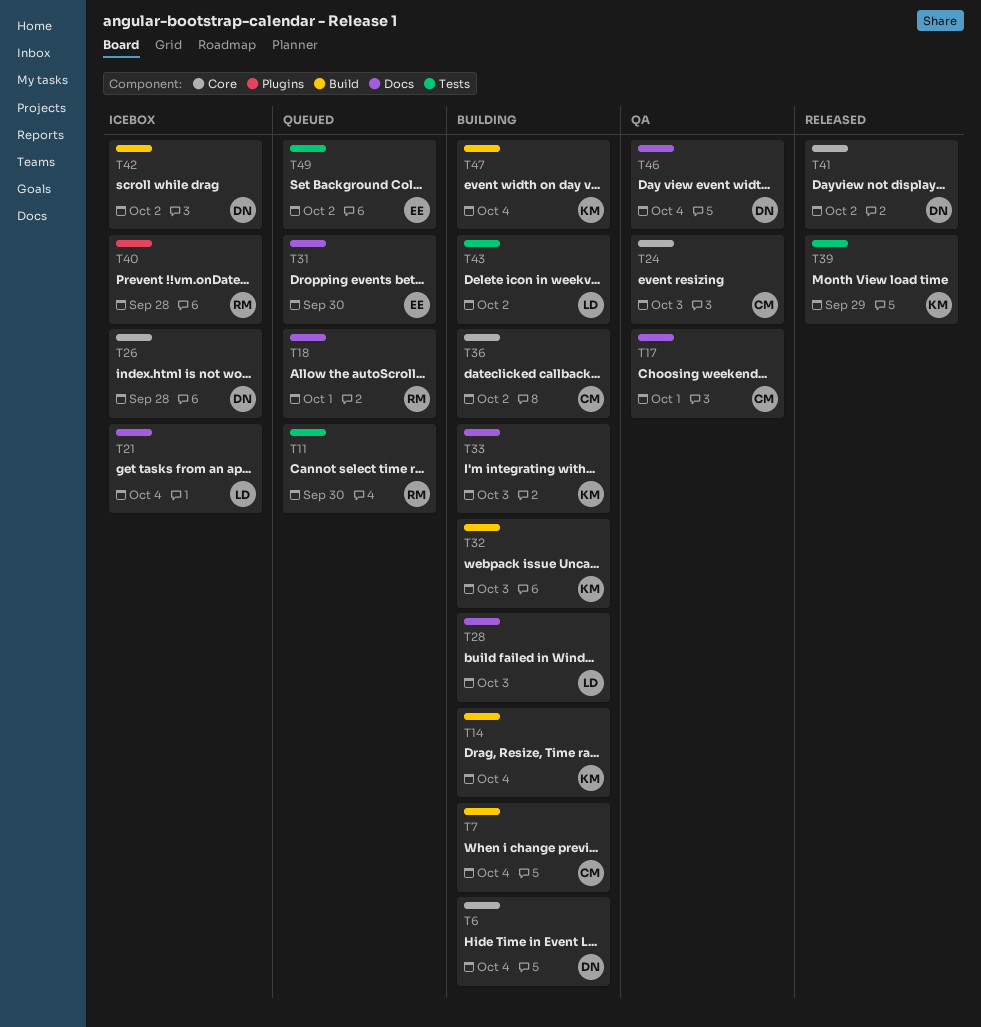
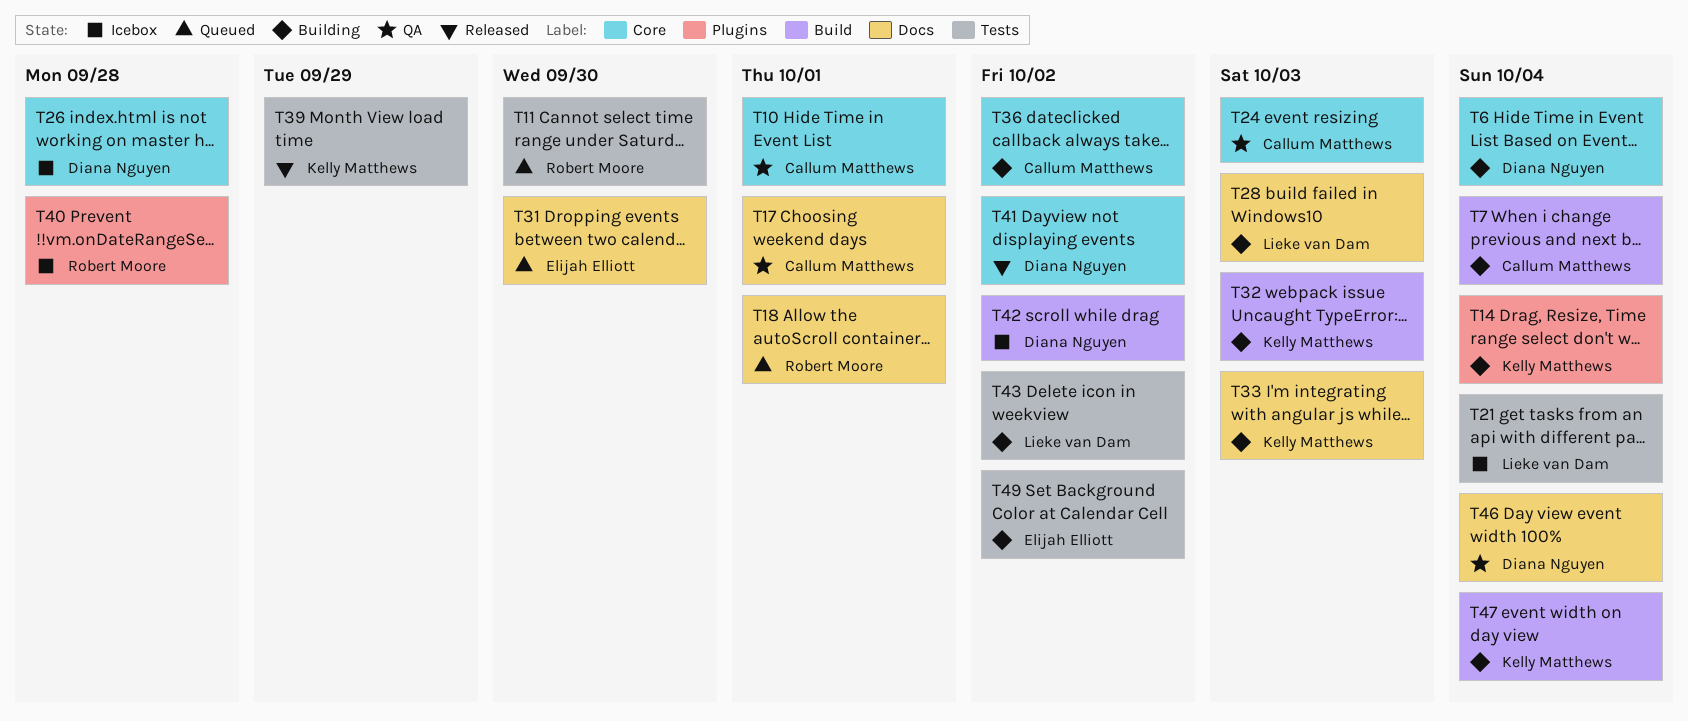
T10: none -> present
T14, label: Build -> Plugins
T21, label: Docs -> Tests
T49, status: Queued -> Building

